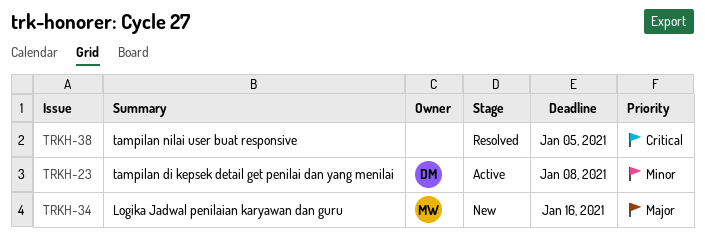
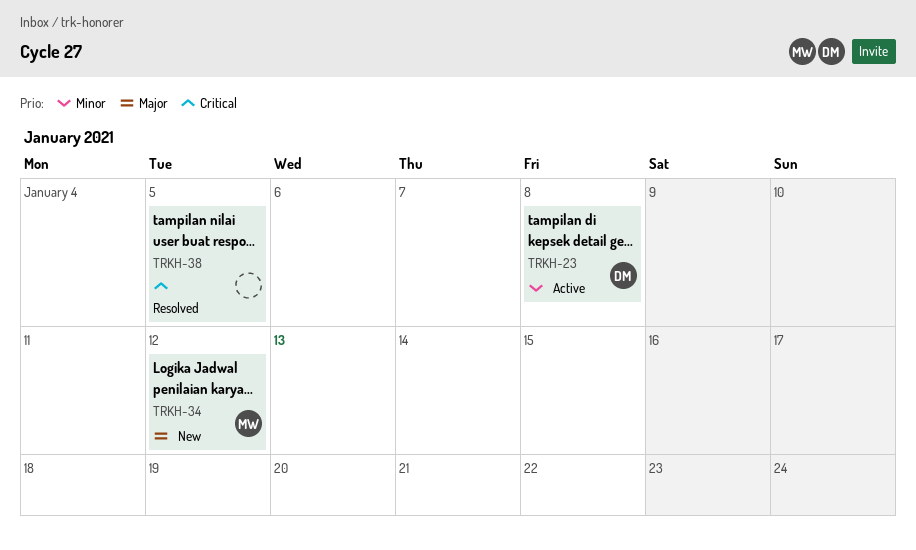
TRKH-34, due: Jan 16 -> Jan 12

